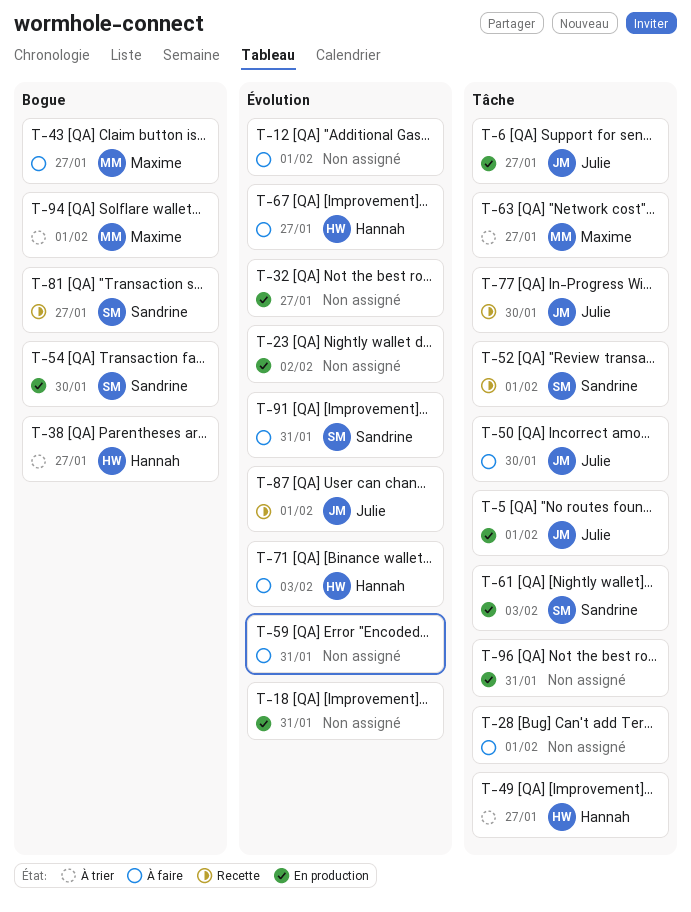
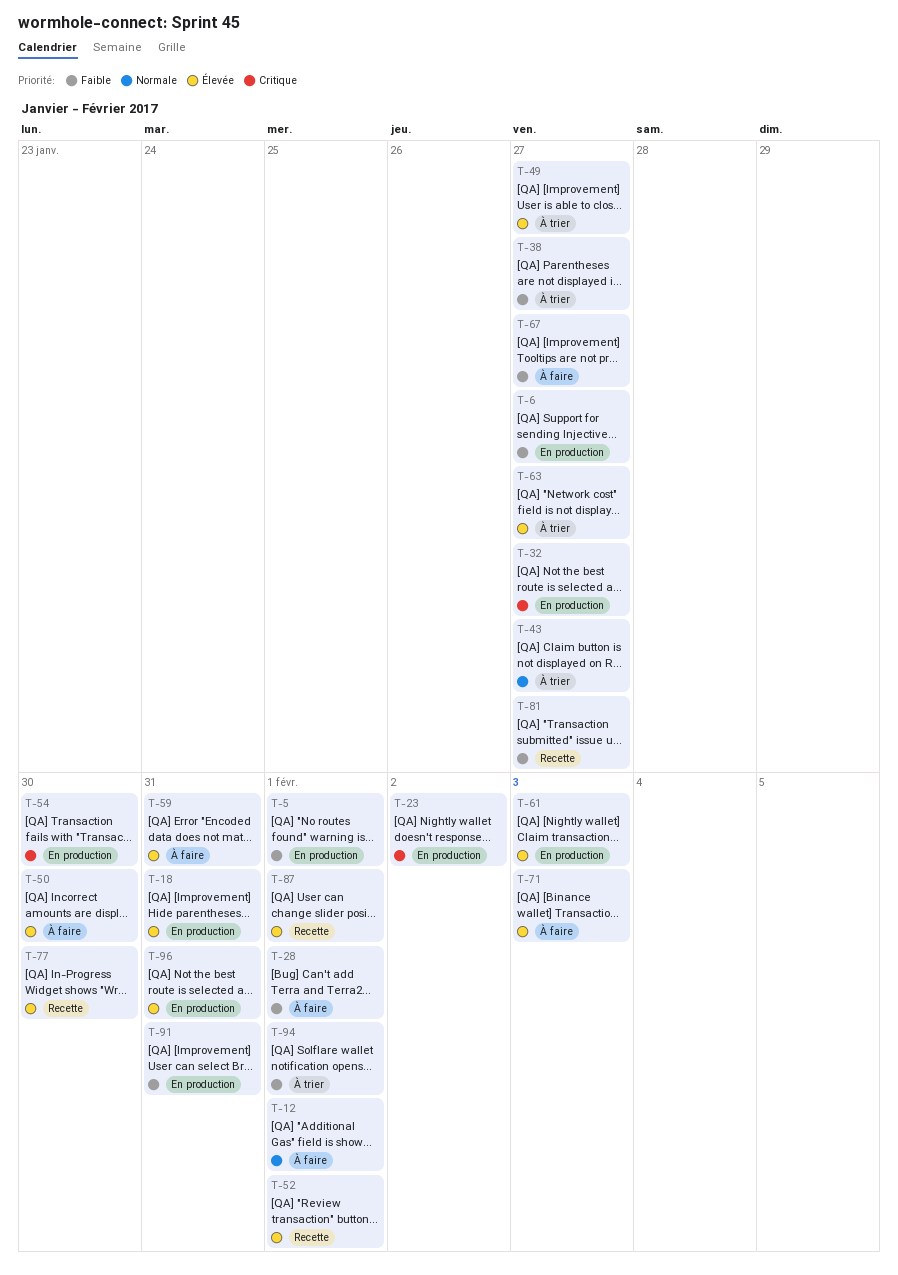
T-43, status: À faire -> À trier
T-91, status: À faire -> En production

